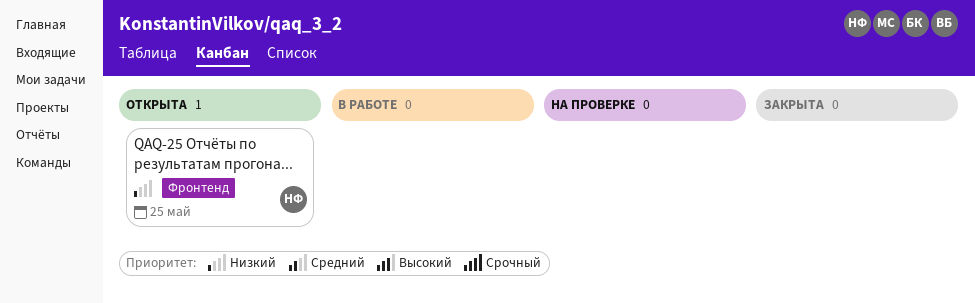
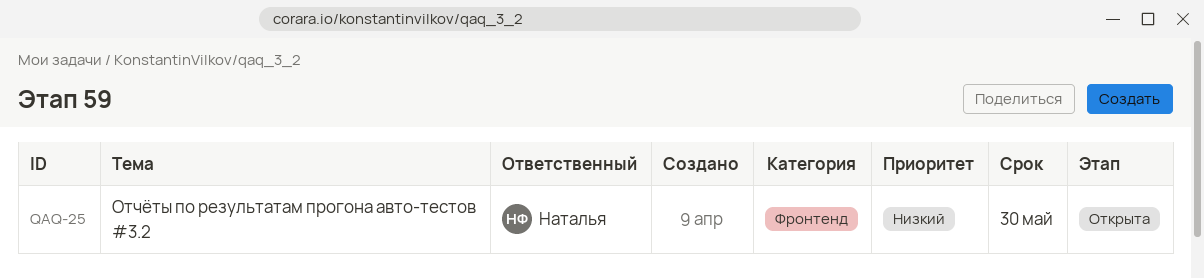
QAQ-25, due: May 25 -> May 30

